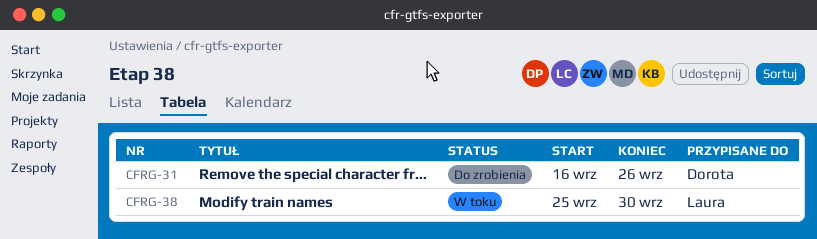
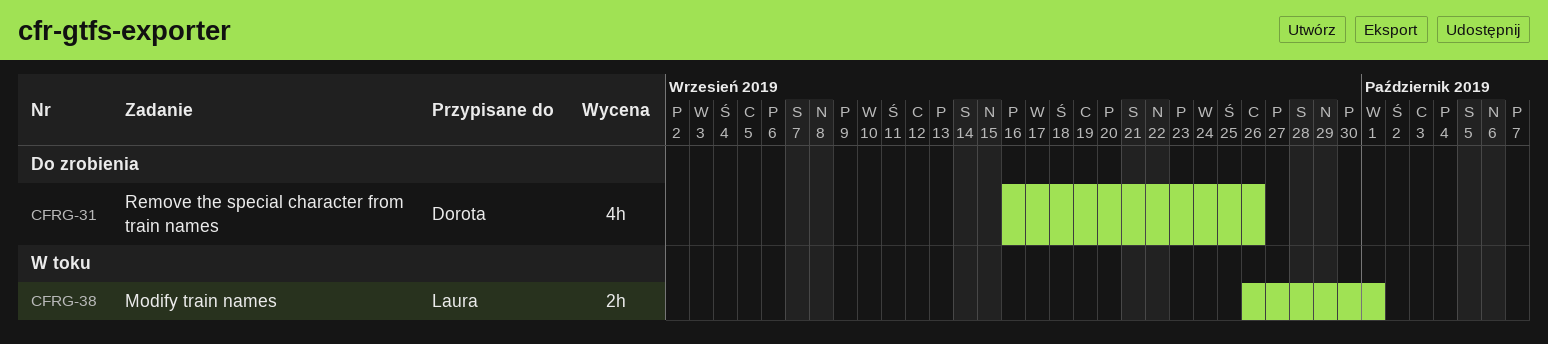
CFRG-38, start: Sep 25 -> Sep 26
CFRG-38, due: Sep 30 -> Oct 1

